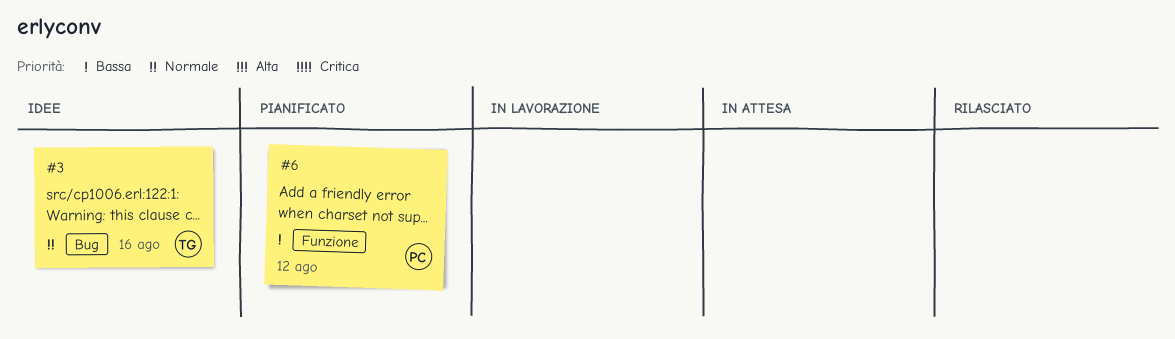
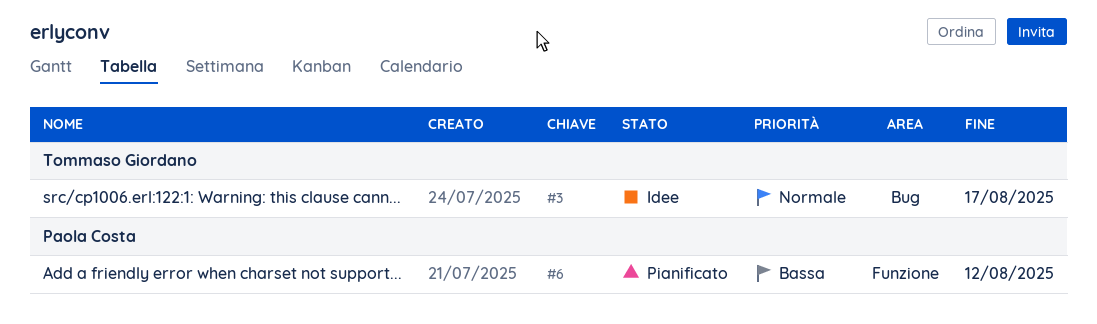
#3, due: Aug 16 -> Aug 17

